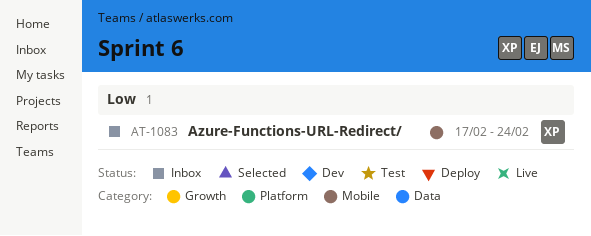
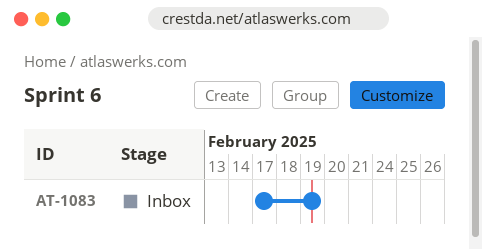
AT-1083, due: Feb 24 -> Feb 19

